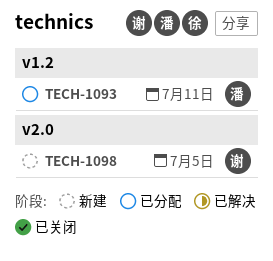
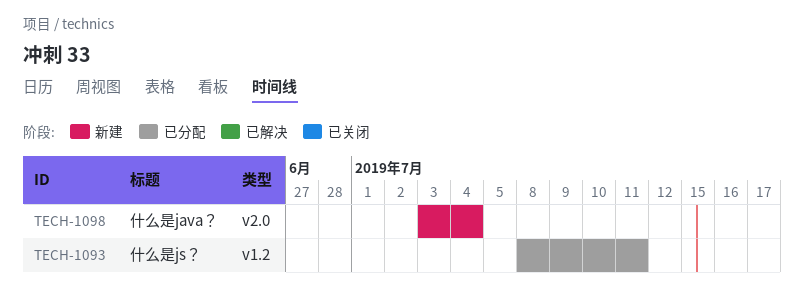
TECH-1098, due: Jul 5 -> Jul 4

